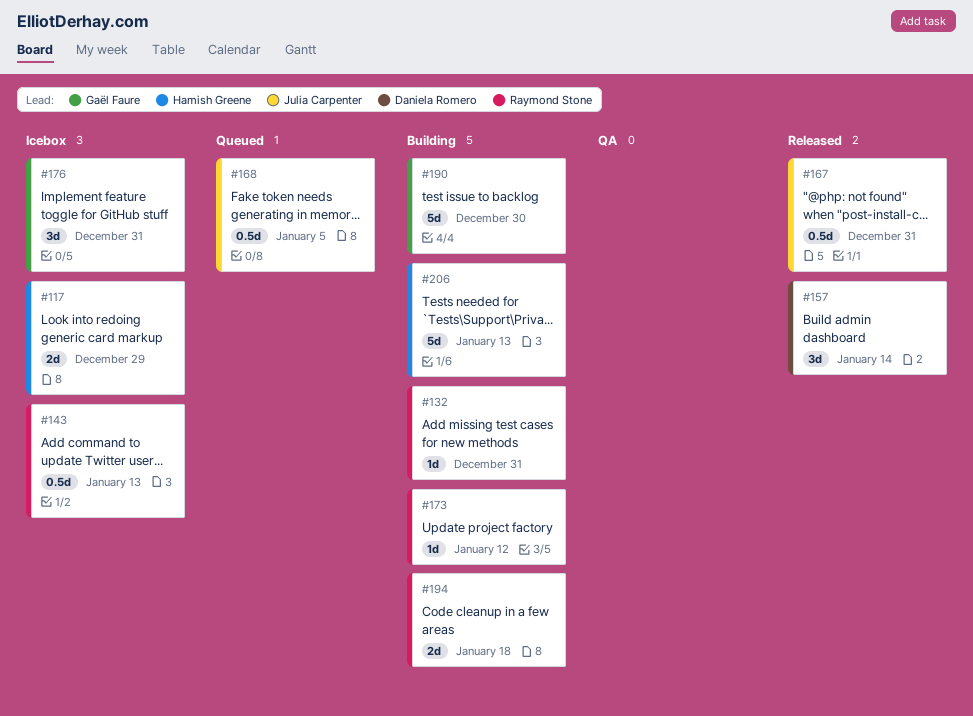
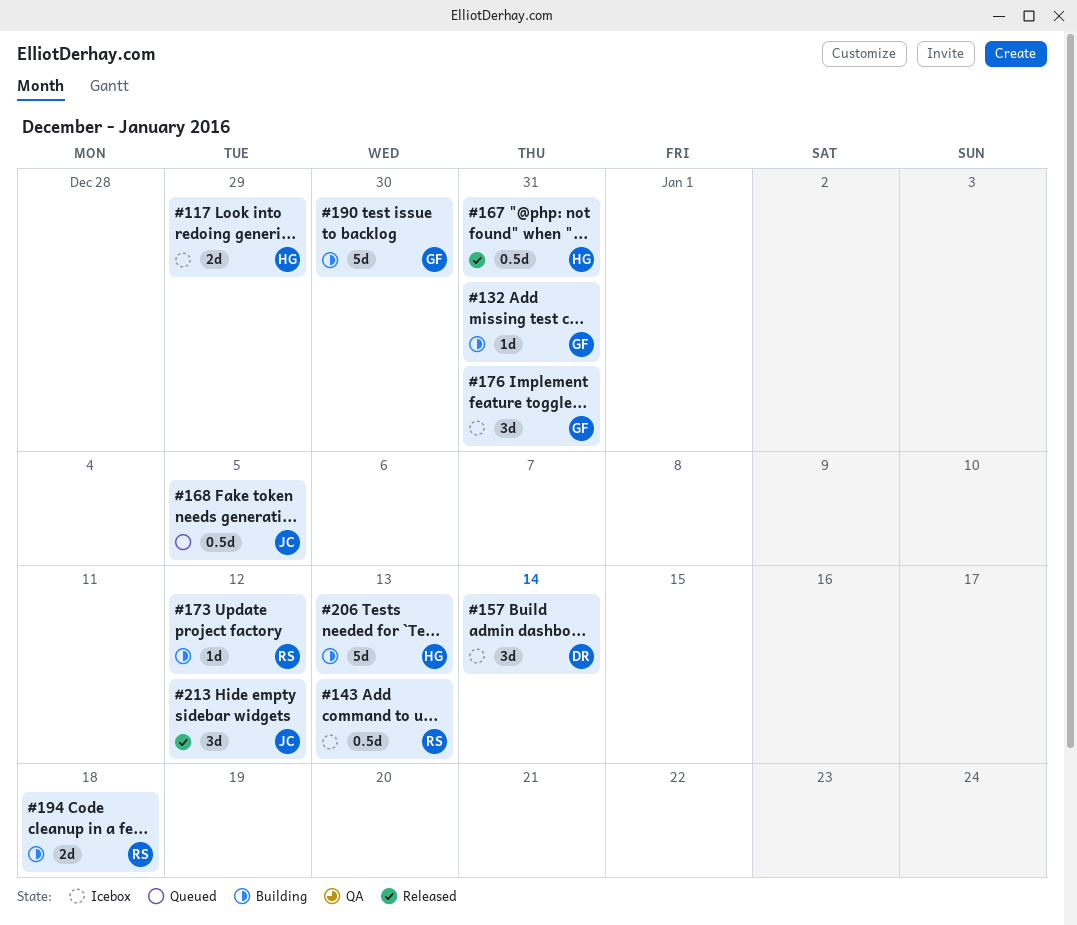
#132, owner: Raymond Stone -> Gaël Faure
#157, status: Released -> Icebox
#167, owner: Julia Carpenter -> Hamish Greene
#213: none -> present

